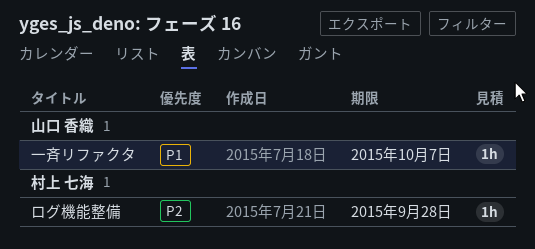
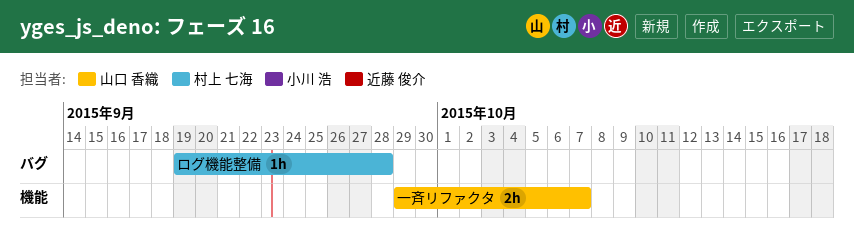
一斉リファクタ, estimate: 1h -> 2h

